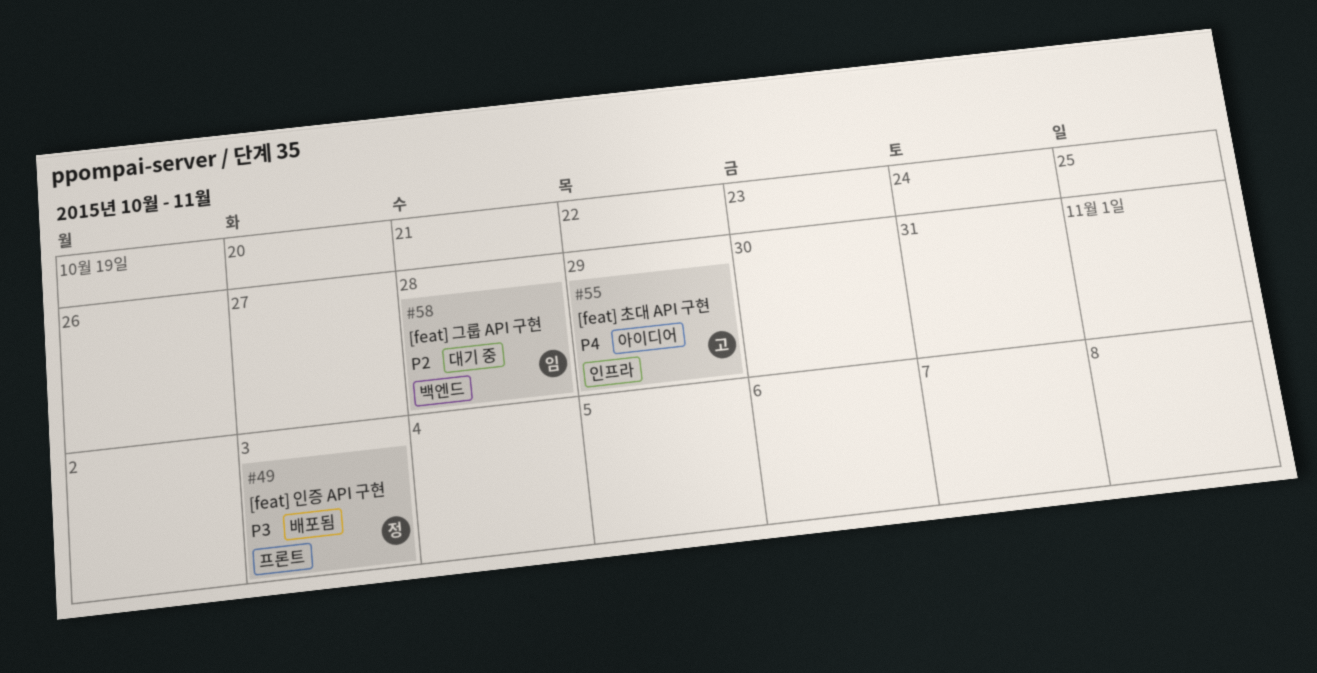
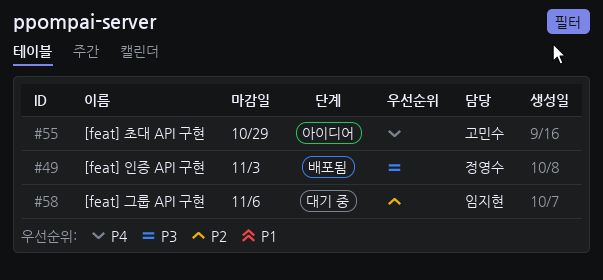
#58, due: Oct 28 -> Nov 6

